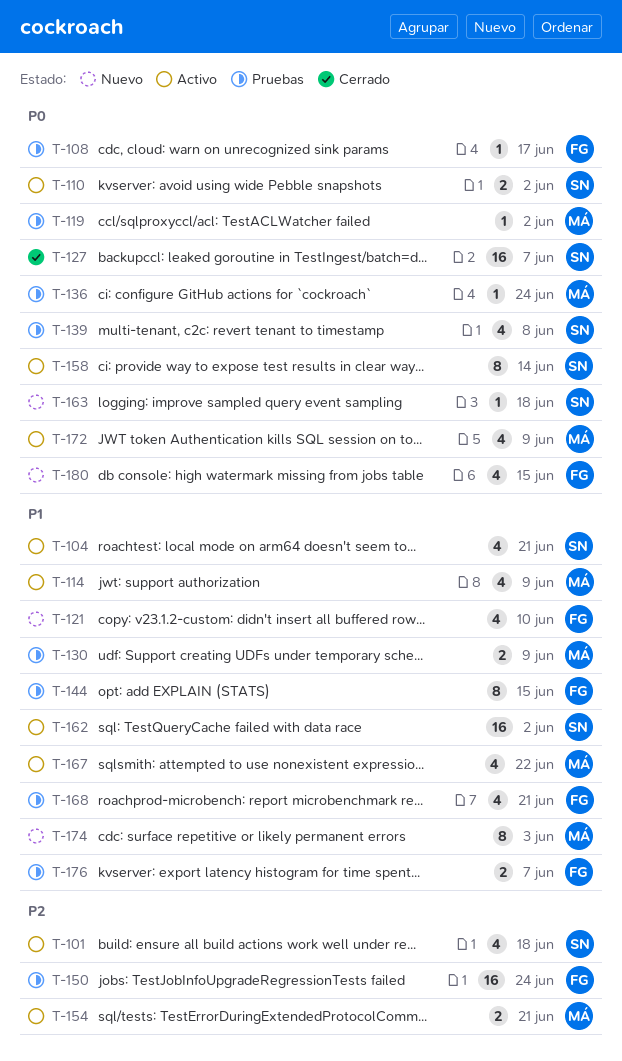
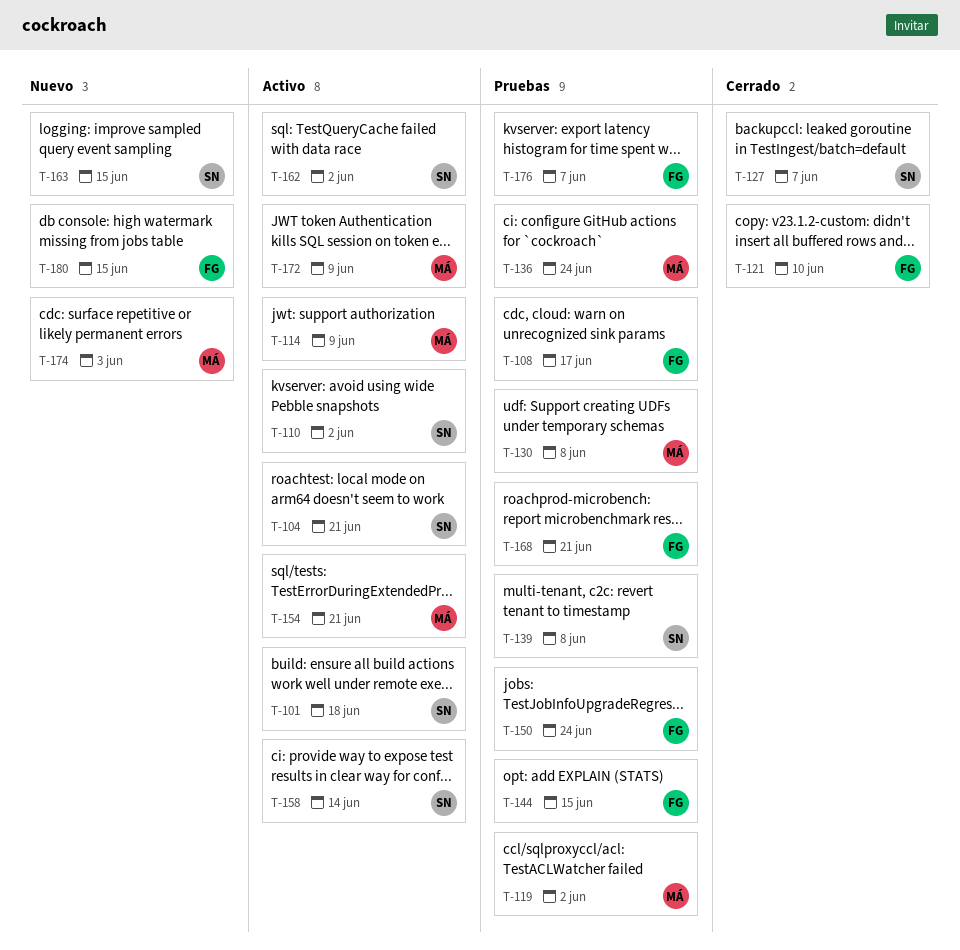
T-121, status: Nuevo -> Cerrado
T-130, due: Jun 9 -> Jun 8
T-163, due: Jun 18 -> Jun 15
T-167: present -> none

